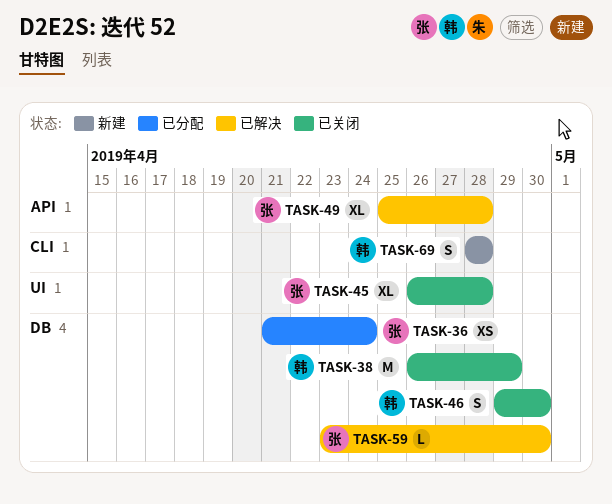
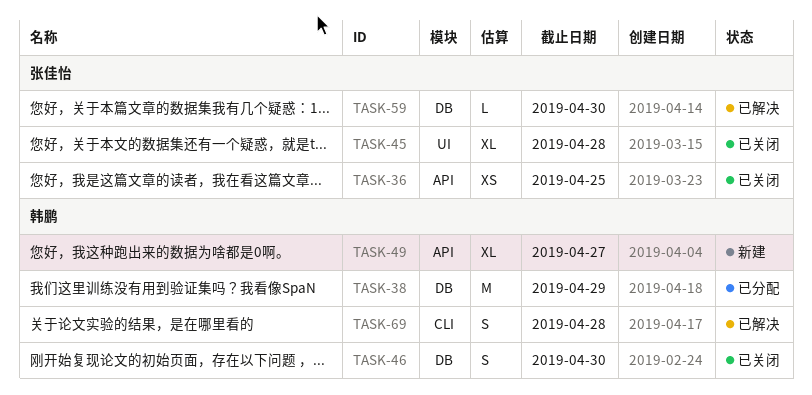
TASK-36, status: 已分配 -> 已关闭
TASK-36, label: DB -> API
TASK-36, due: Apr 24 -> Apr 25
TASK-38, status: 已关闭 -> 已分配
TASK-49, status: 已解决 -> 新建
TASK-49, owner: 张佳怡 -> 韩鹏
TASK-49, due: Apr 28 -> Apr 27
TASK-69, status: 新建 -> 已解决

